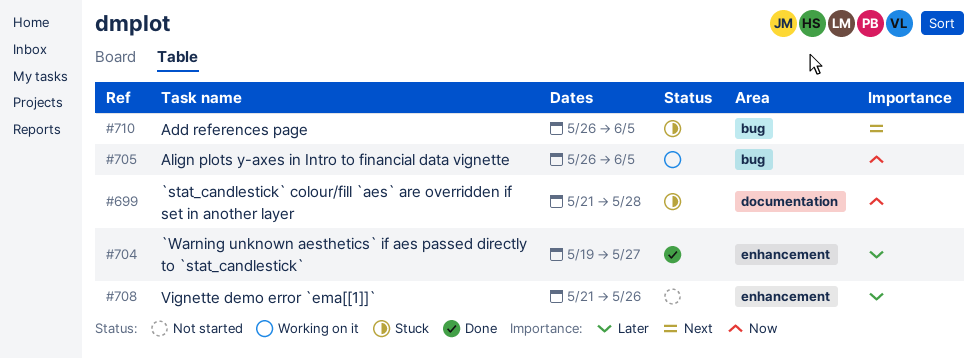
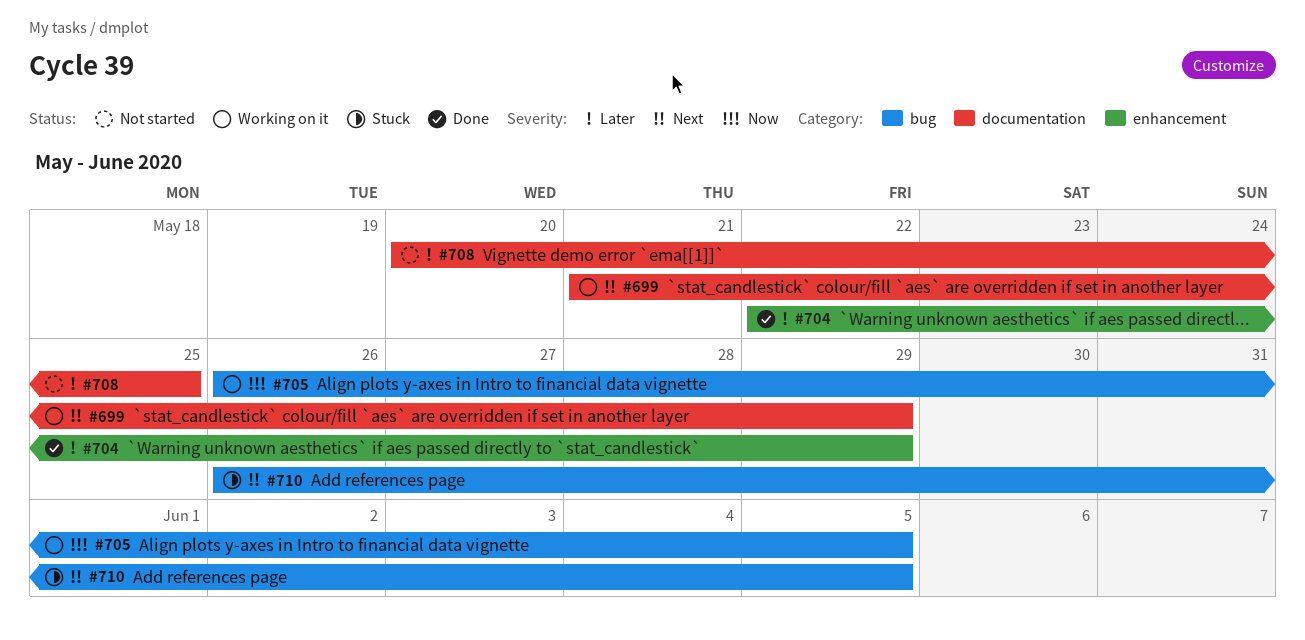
#699, status: Stuck -> Working on it
#699, priority: Now -> Next
#699, due: May 28 -> May 29
#704, start: May 19 -> May 22
#704, due: May 27 -> May 29
#708, label: enhancement -> documentation
#708, start: May 21 -> May 20
#708, due: May 26 -> May 25

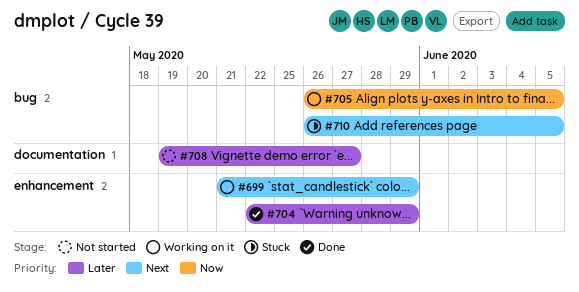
#699, label: documentation -> enhancement
#708, start: May 20 -> May 19
#708, due: May 25 -> May 27

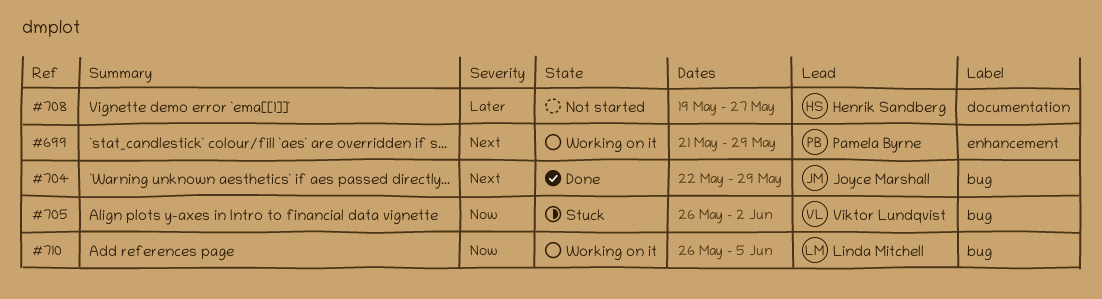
#704, priority: Later -> Next
#704, label: enhancement -> bug
#705, status: Working on it -> Stuck
#705, due: Jun 5 -> Jun 2
#710, status: Stuck -> Working on it
#710, priority: Next -> Now

